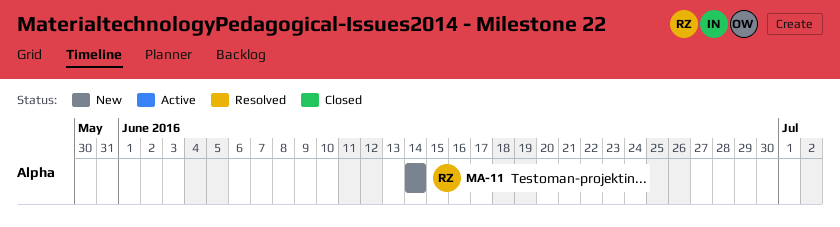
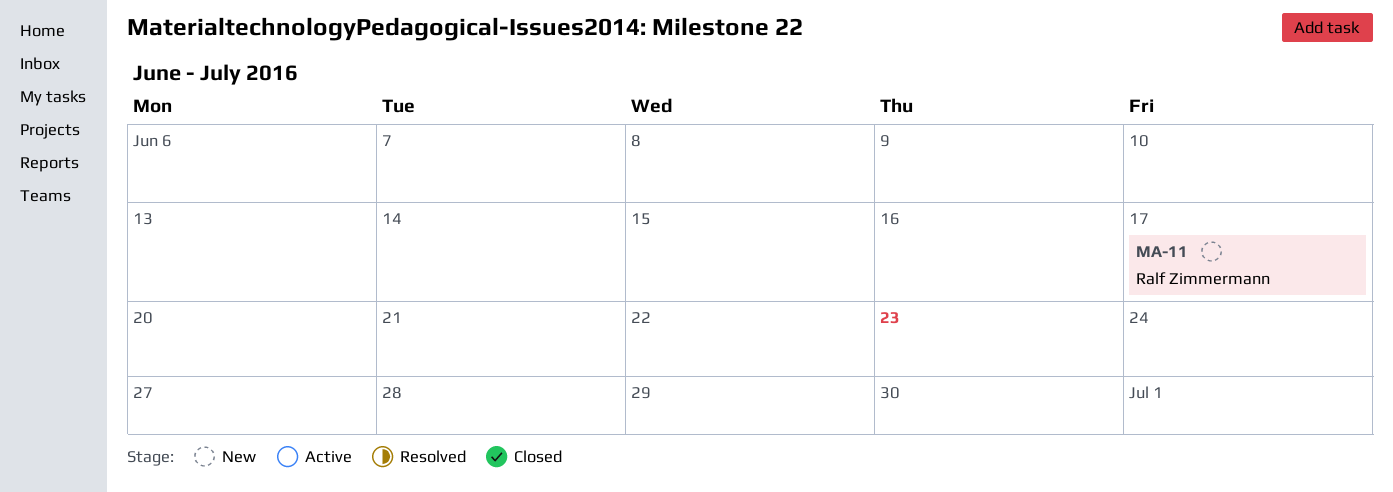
MA-11, due: Jun 14 -> Jun 17

